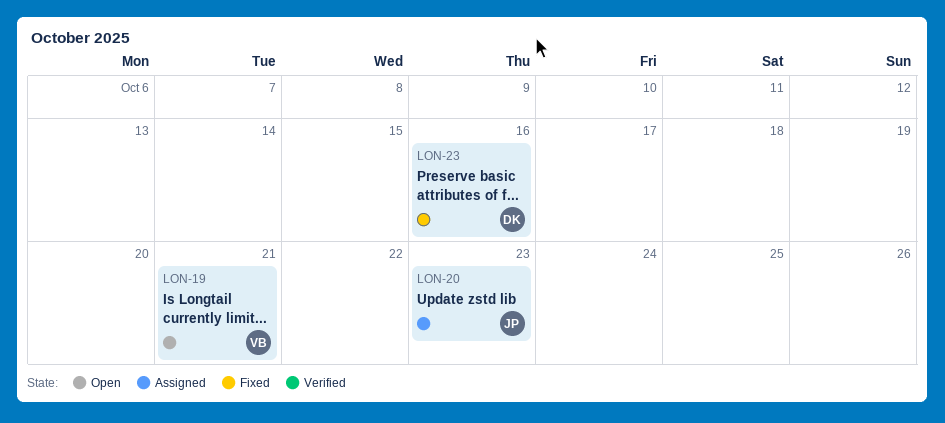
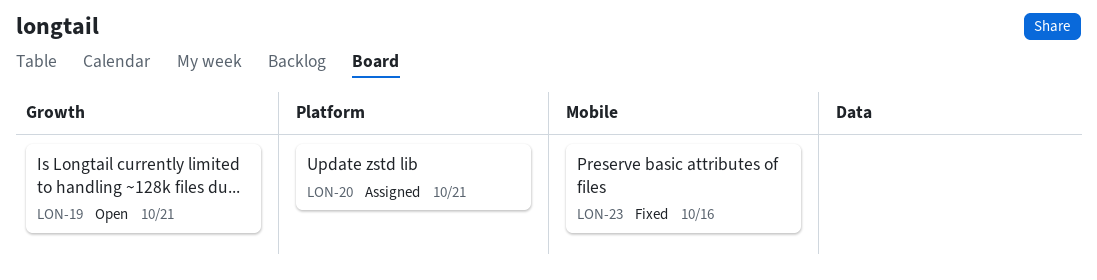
LON-20, due: Oct 23 -> Oct 21

